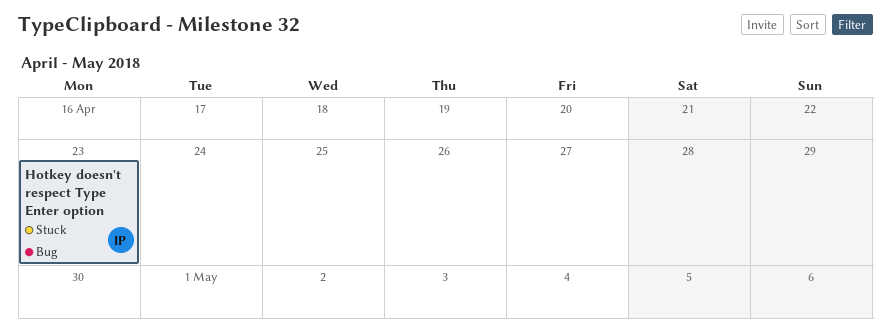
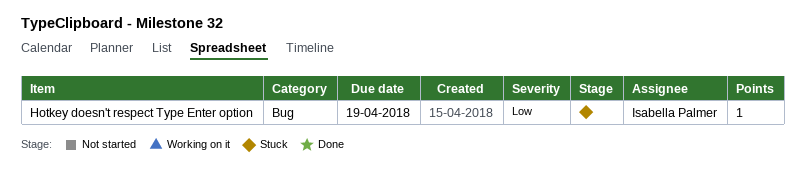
Hotkey doesn't respect Type Enter option, due: Apr 23 -> Apr 19

